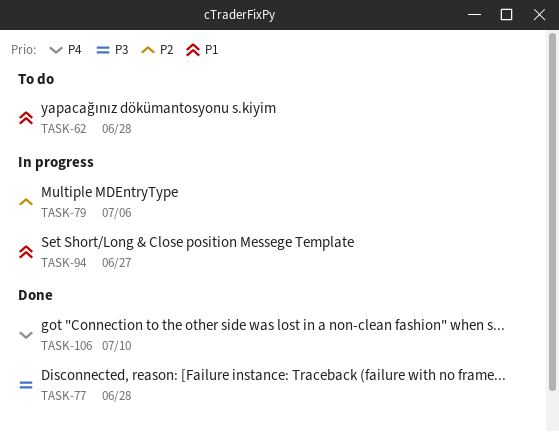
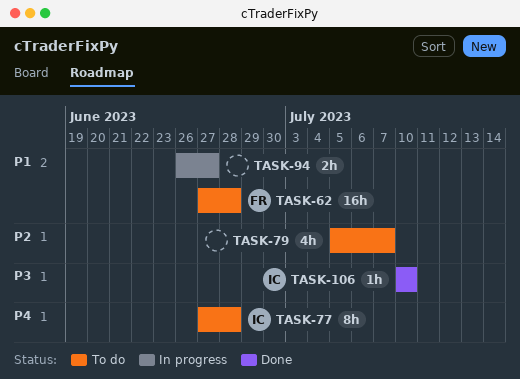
TASK-77, status: Done -> To do
TASK-77, priority: P3 -> P4
TASK-79, status: In progress -> To do
TASK-79, due: Jul 6 -> Jul 7
TASK-106, priority: P4 -> P3

